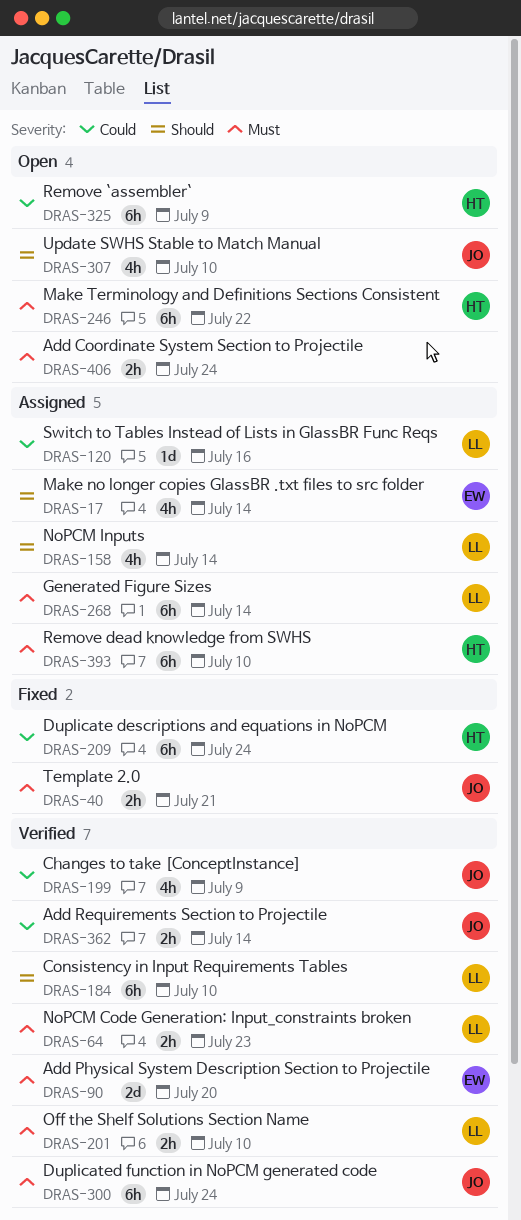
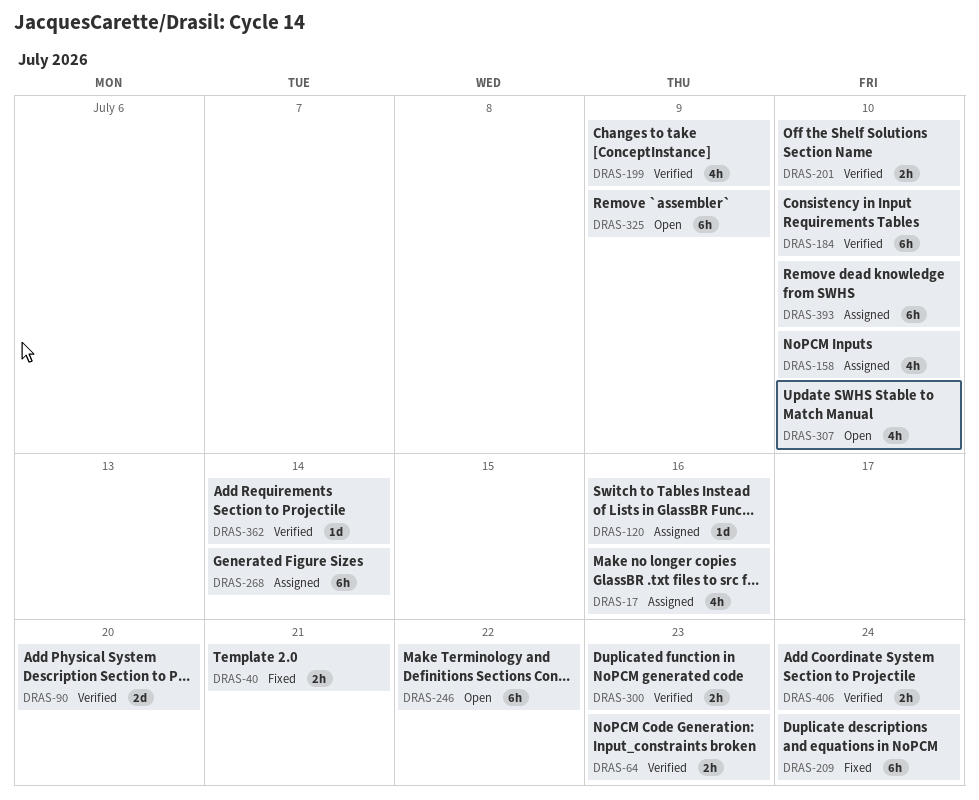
DRAS-17, due: Jul 14 -> Jul 16
DRAS-158, due: Jul 14 -> Jul 10
DRAS-300, estimate: 6h -> 2h
DRAS-300, due: Jul 24 -> Jul 23
DRAS-362, estimate: 2h -> 1d
DRAS-406, status: Open -> Verified

